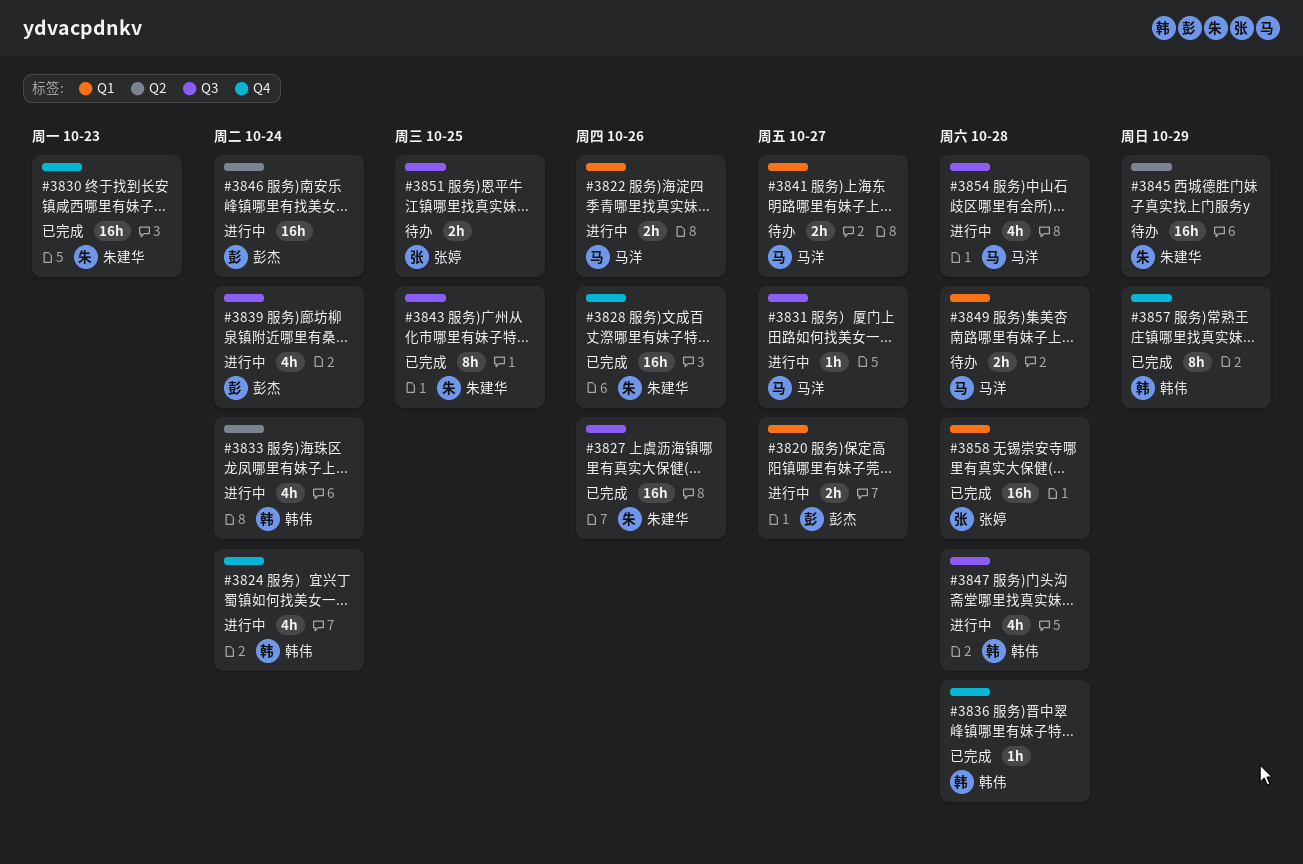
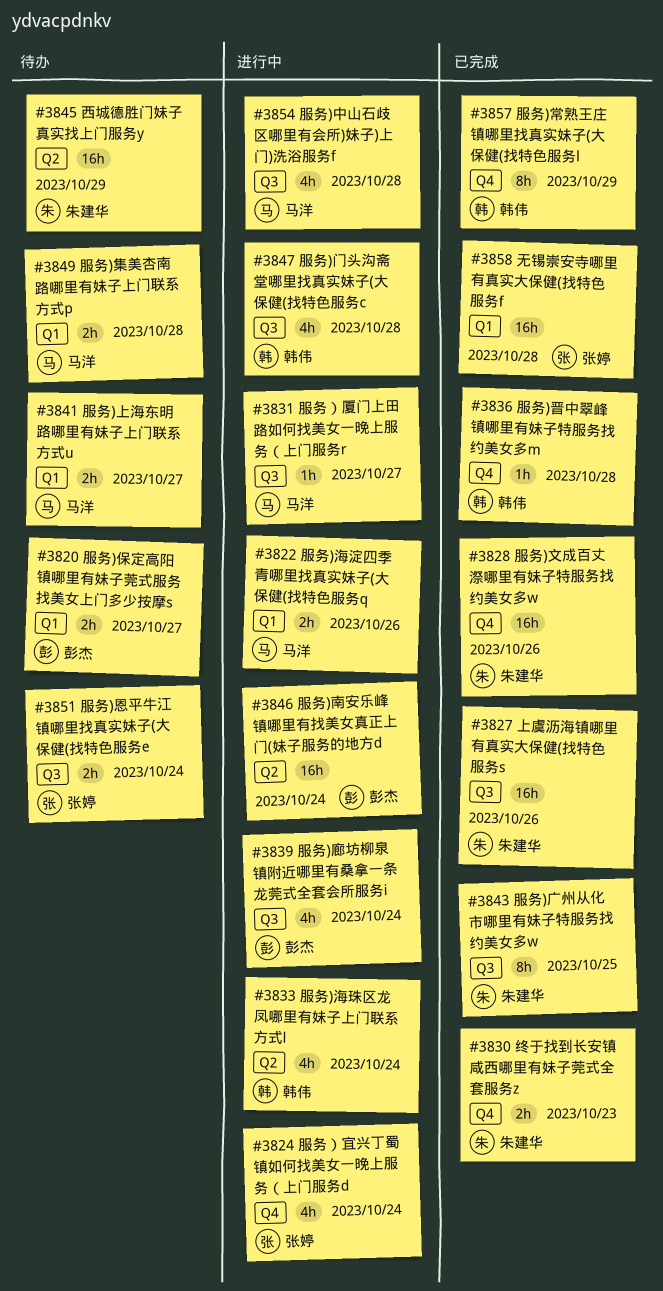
#3820, status: 进行中 -> 待办
#3824, owner: 韩伟 -> 张婷
#3830, estimate: 16h -> 2h
#3851, due: Oct 25 -> Oct 24

